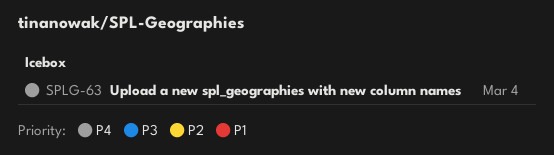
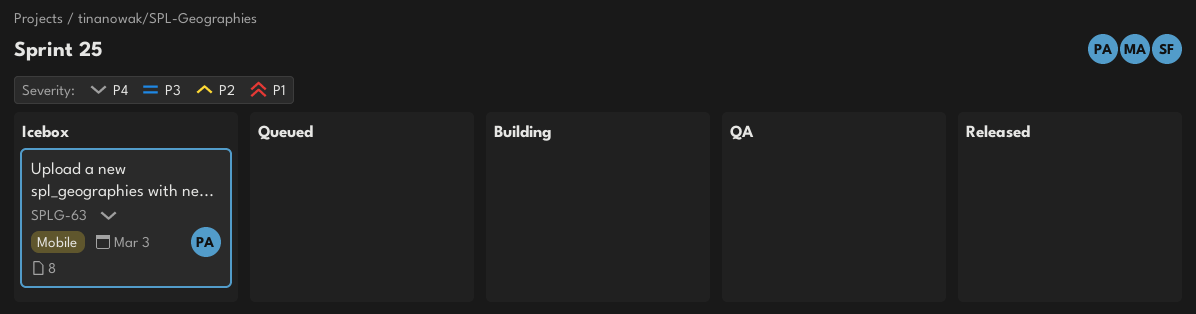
SPLG-63, due: Mar 4 -> Mar 3

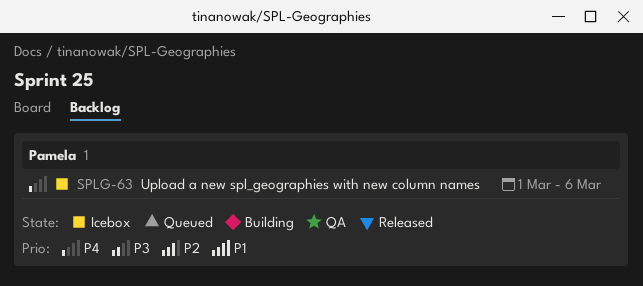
SPLG-63, due: Mar 3 -> Mar 6

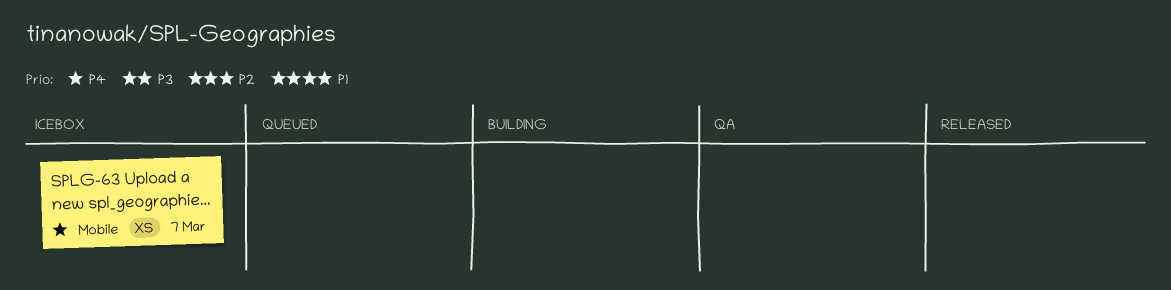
SPLG-63, due: Mar 6 -> Mar 7

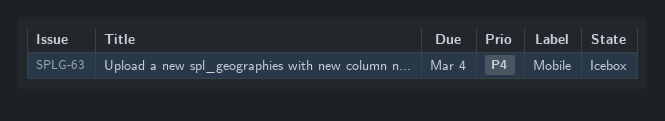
SPLG-63, due: Mar 7 -> Mar 4

